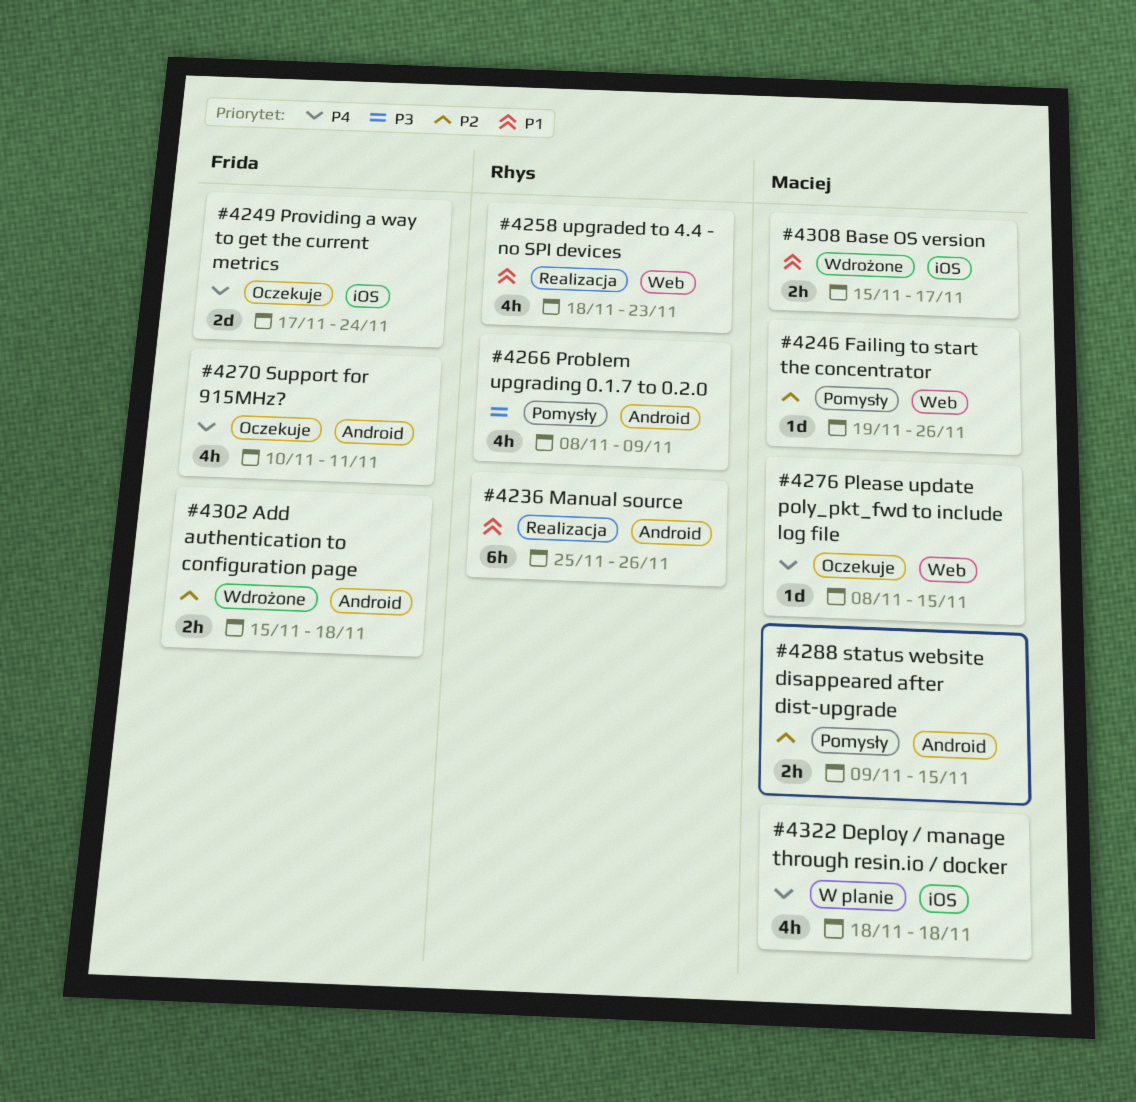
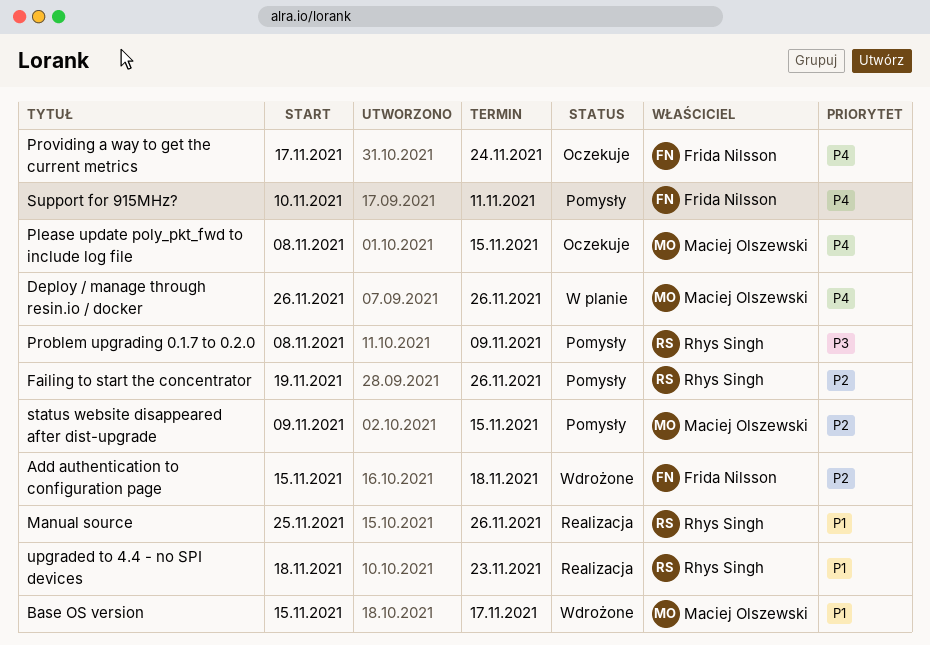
Deploy / manage through resin.io / docker, start: Nov 18 -> Nov 26
Deploy / manage through resin.io / docker, due: Nov 18 -> Nov 26
Failing to start the concentrator, owner: Maciej Olszewski -> Rhys Singh
Support for 915MHz?, status: Oczekuje -> Pomysły

